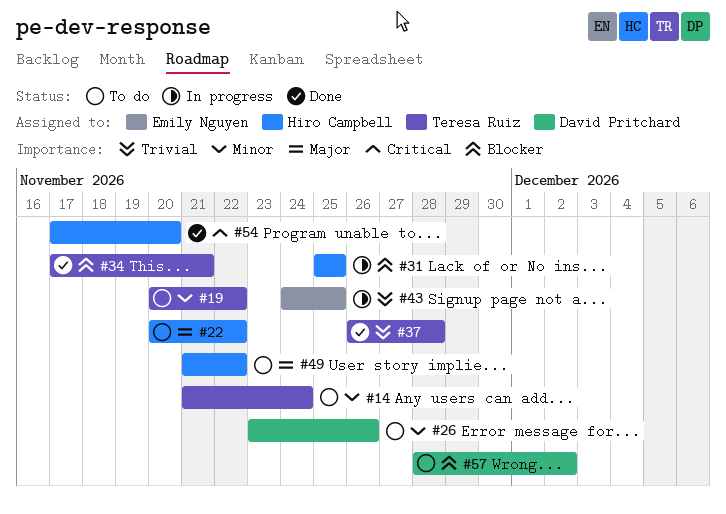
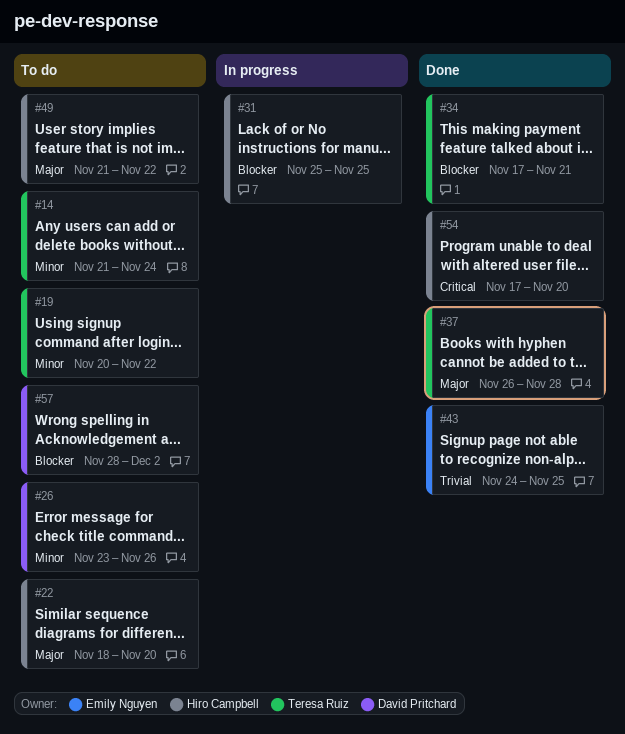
#22, start: Nov 20 -> Nov 18
#22, due: Nov 22 -> Nov 20
#37, priority: Trivial -> Major
#43, status: In progress -> Done

